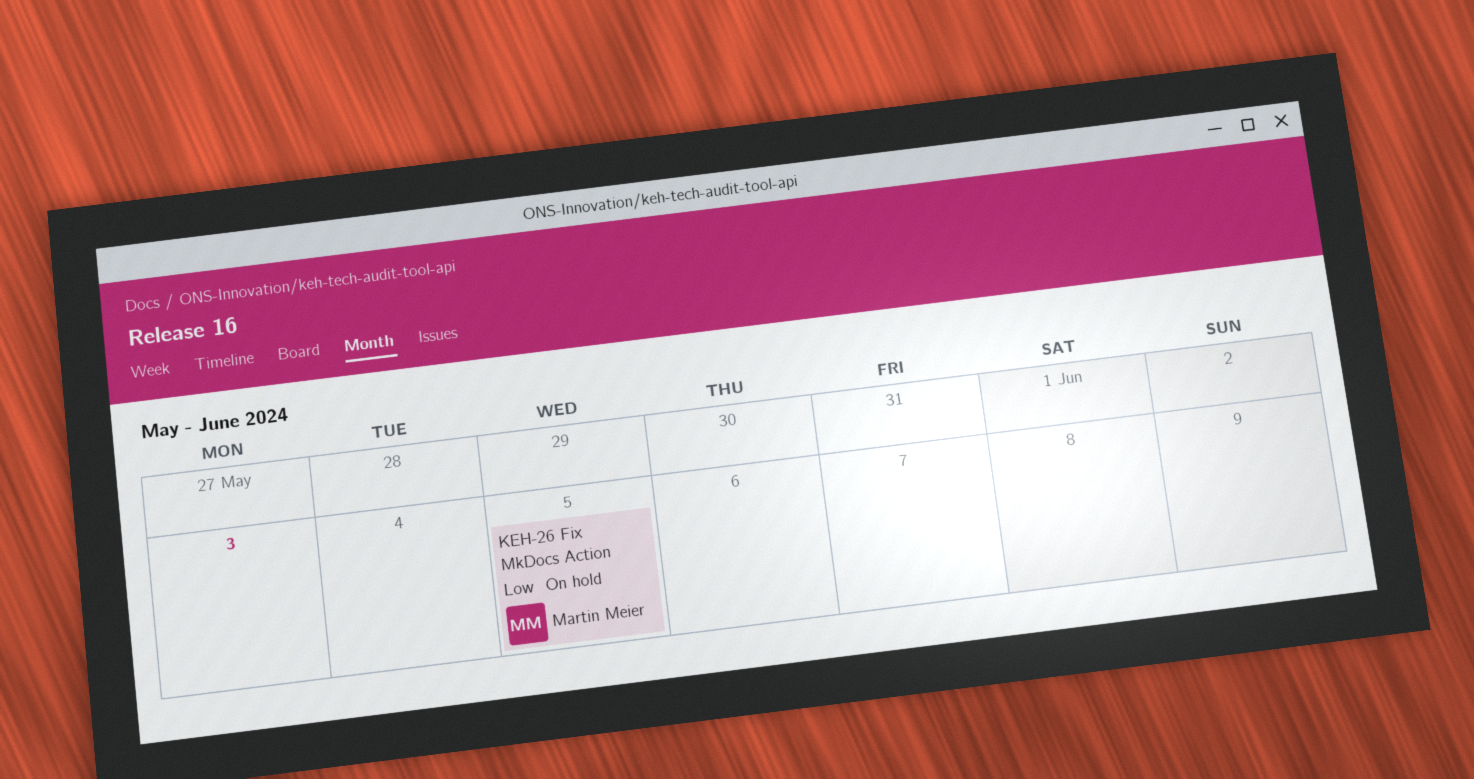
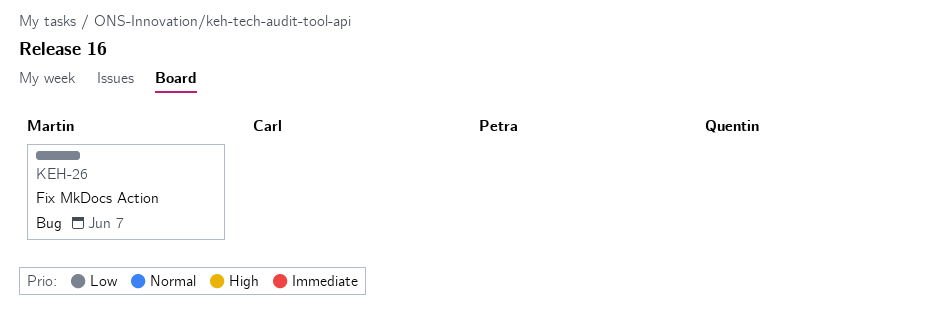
KEH-26, due: Jun 5 -> Jun 7

